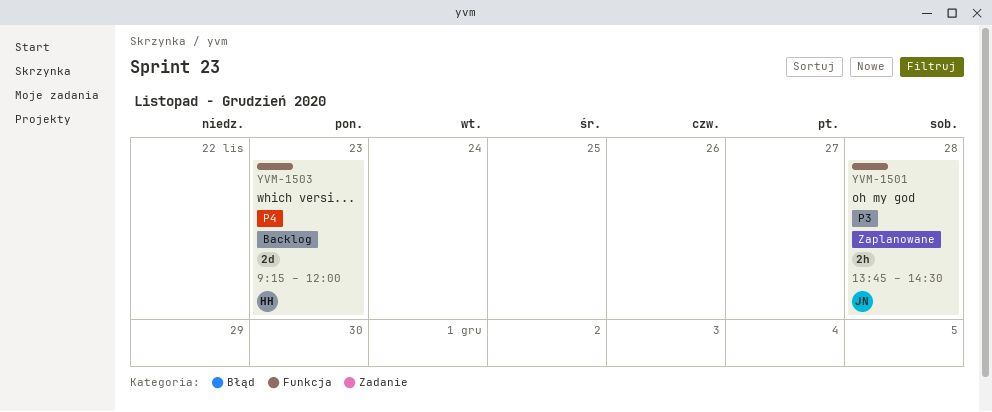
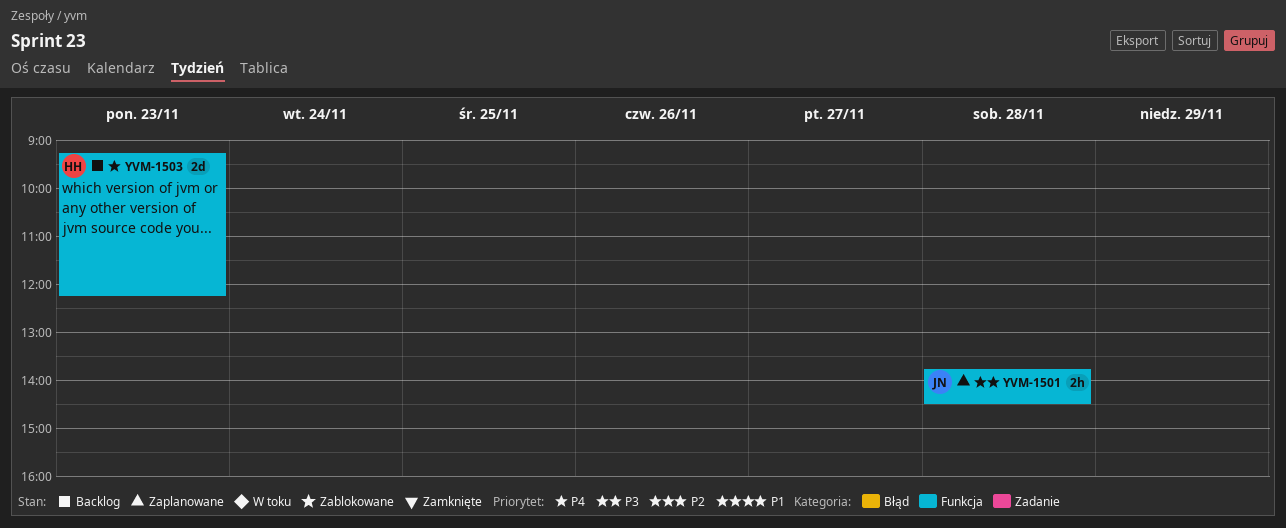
YVM-1503, ends: 12:00 -> 12:15

